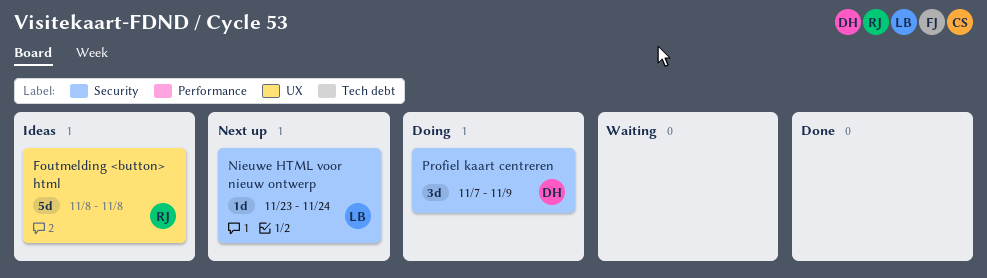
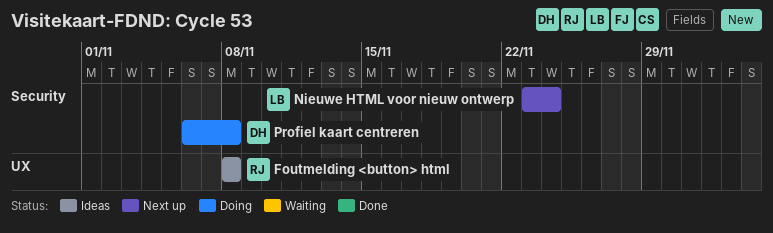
Profiel kaart centreren, start: Nov 7 -> Nov 6
Profiel kaart centreren, due: Nov 9 -> Nov 8

